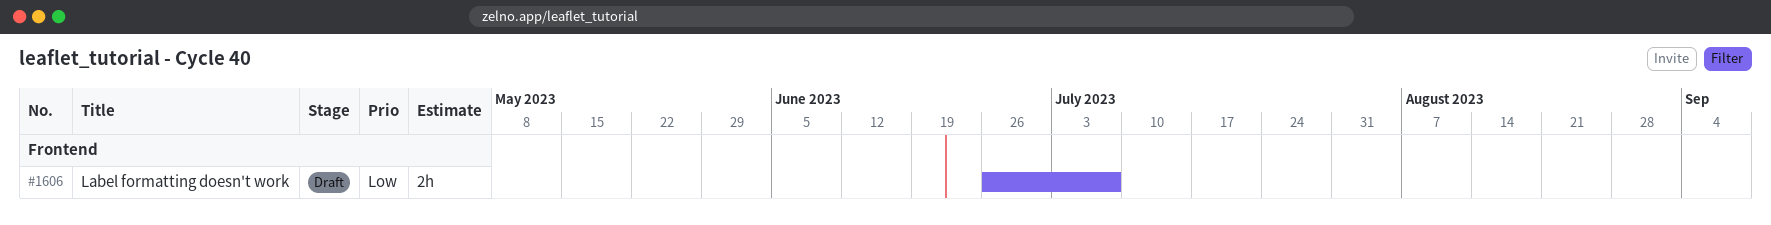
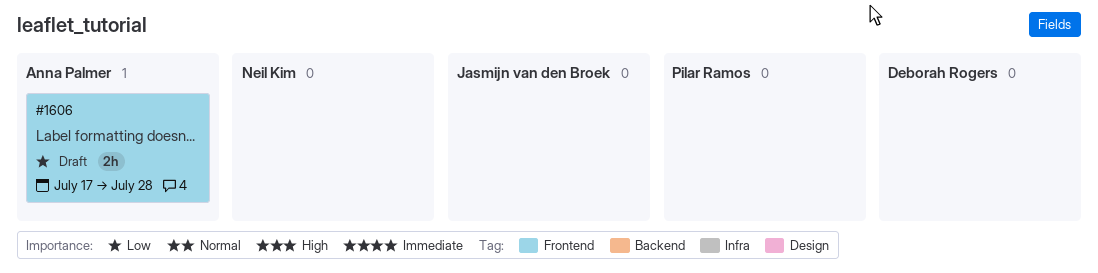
#1606, start: Jun 26 -> Jul 17
#1606, due: Jul 7 -> Jul 28

